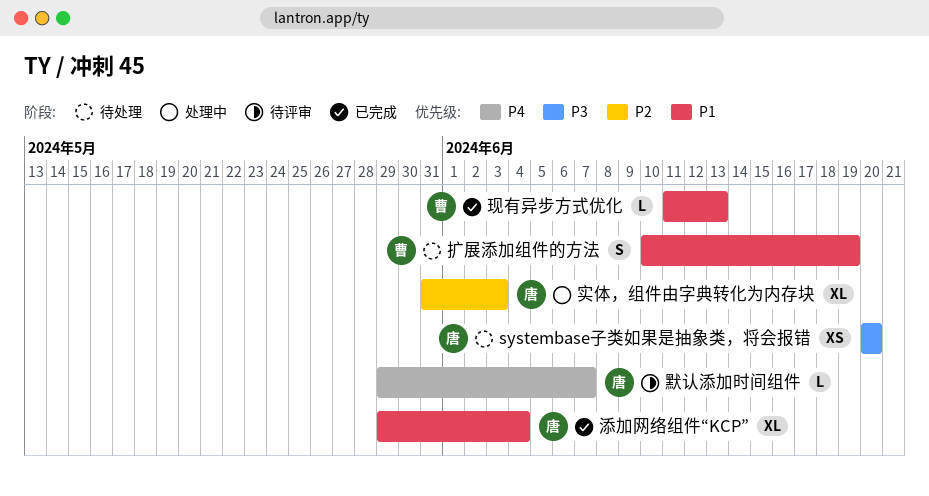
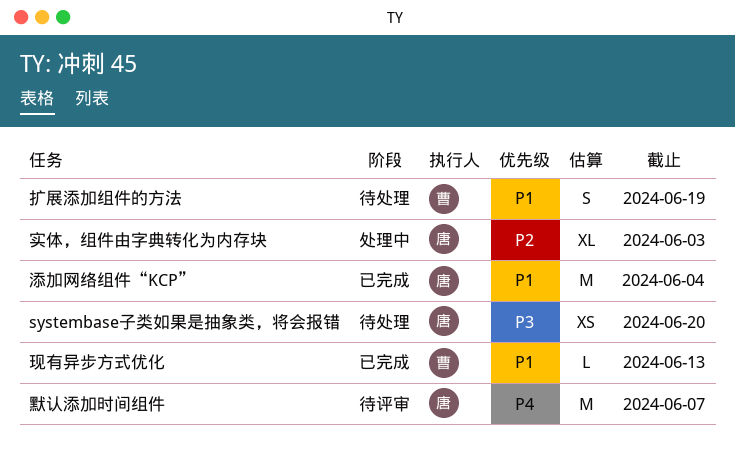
添加网络组件“KCP”, estimate: XL -> M
默认添加时间组件, estimate: L -> M

